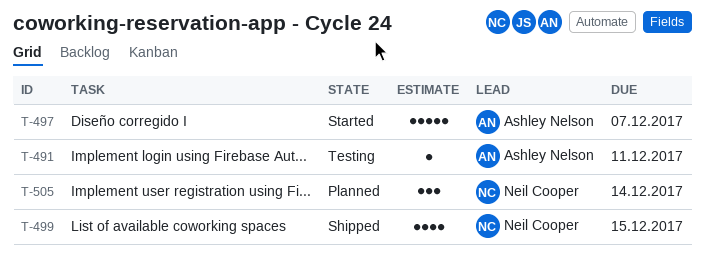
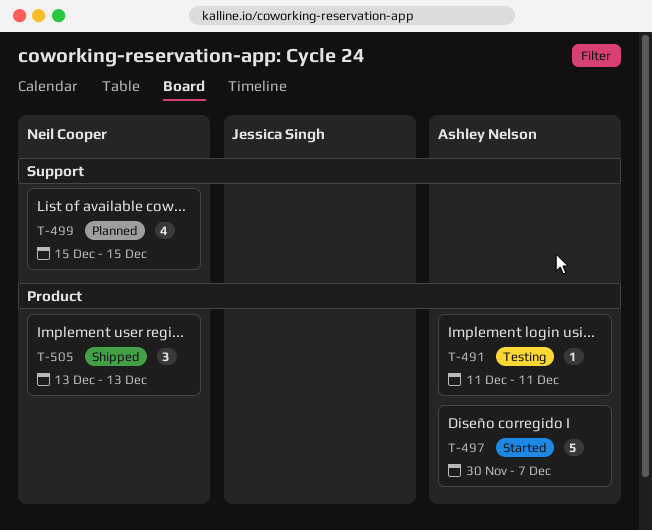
T-499, status: Shipped -> Planned
T-505, status: Planned -> Shipped
T-505, due: Dec 14 -> Dec 13

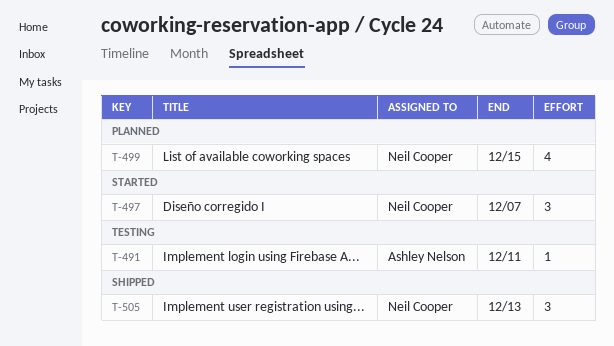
T-497, owner: Ashley Nelson -> Neil Cooper
T-497, estimate: 5 -> 3

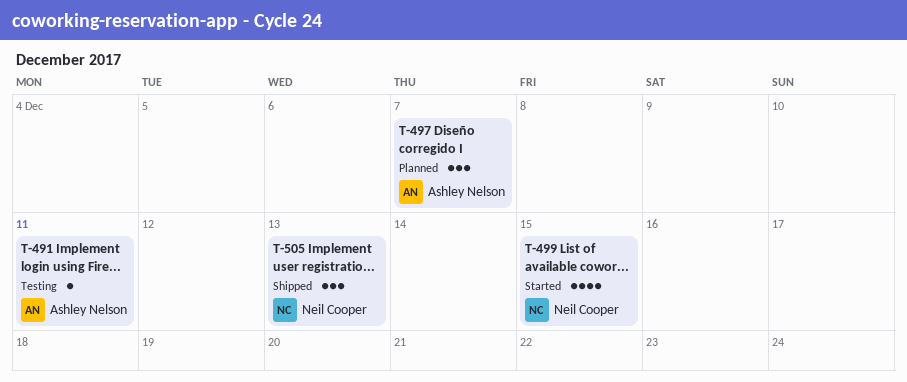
T-497, status: Started -> Planned
T-497, owner: Neil Cooper -> Ashley Nelson
T-499, status: Planned -> Started

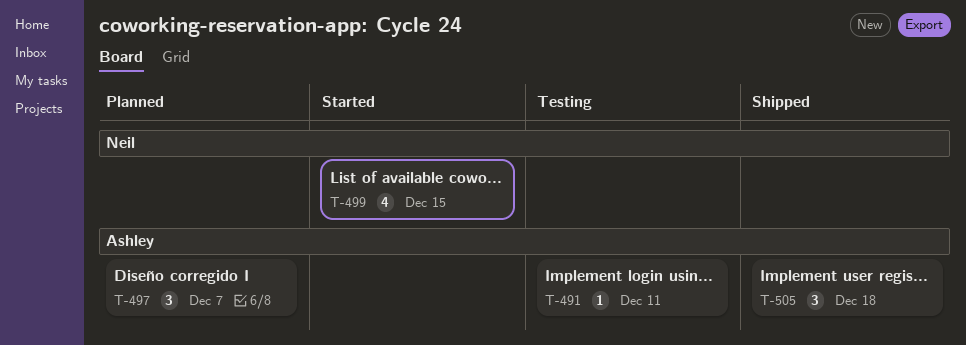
T-505, owner: Neil Cooper -> Ashley Nelson
T-505, due: Dec 13 -> Dec 18

